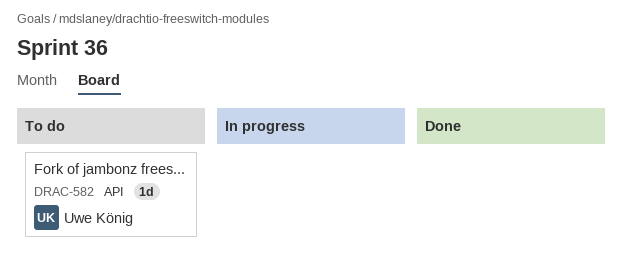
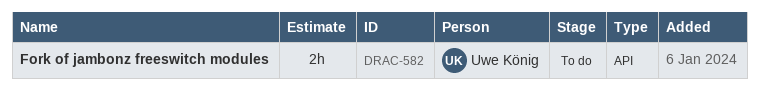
DRAC-582, estimate: 1d -> 2h

